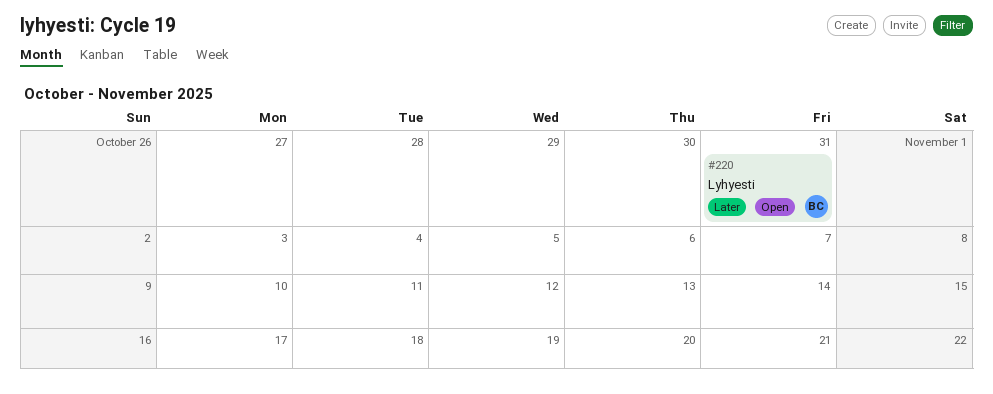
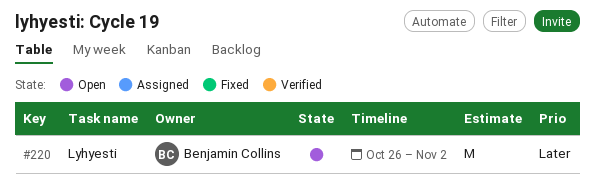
#220, due: Oct 31 -> Nov 2

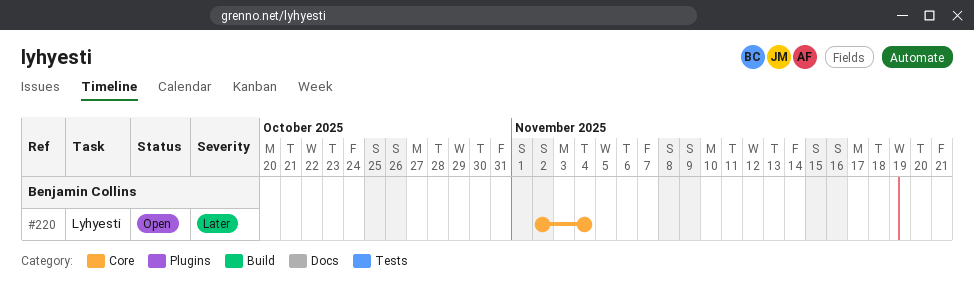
#220, start: Oct 26 -> Nov 2
#220, due: Nov 2 -> Nov 4

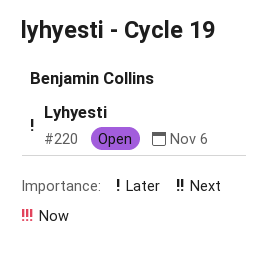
#220, due: Nov 4 -> Nov 6

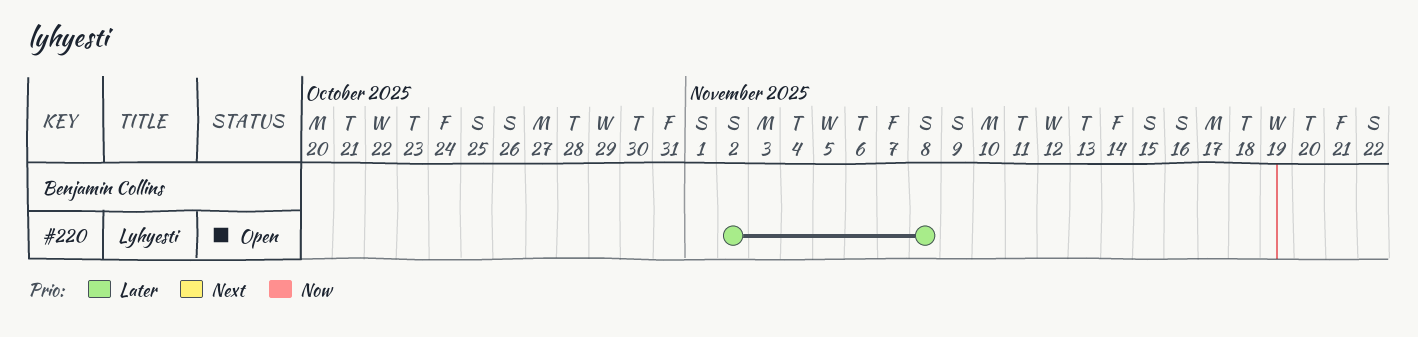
#220, due: Nov 6 -> Nov 8

